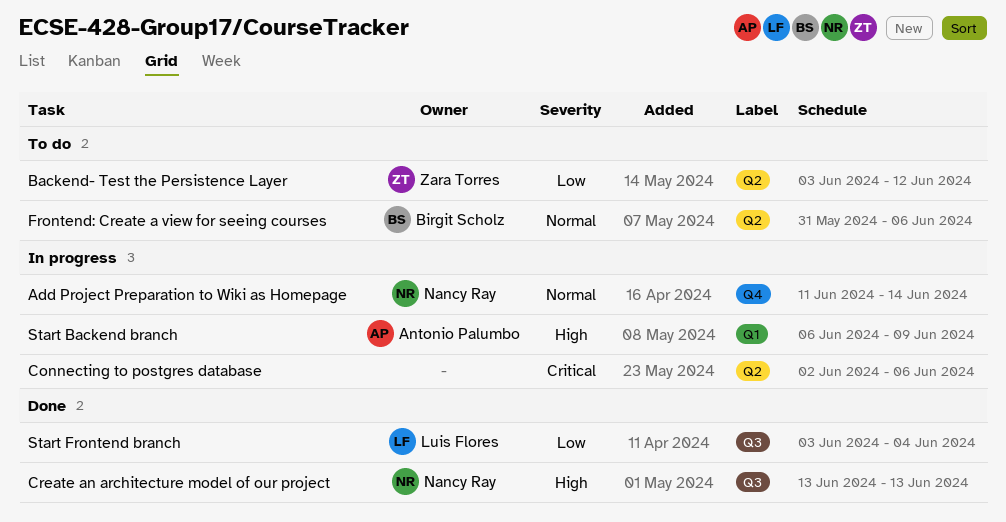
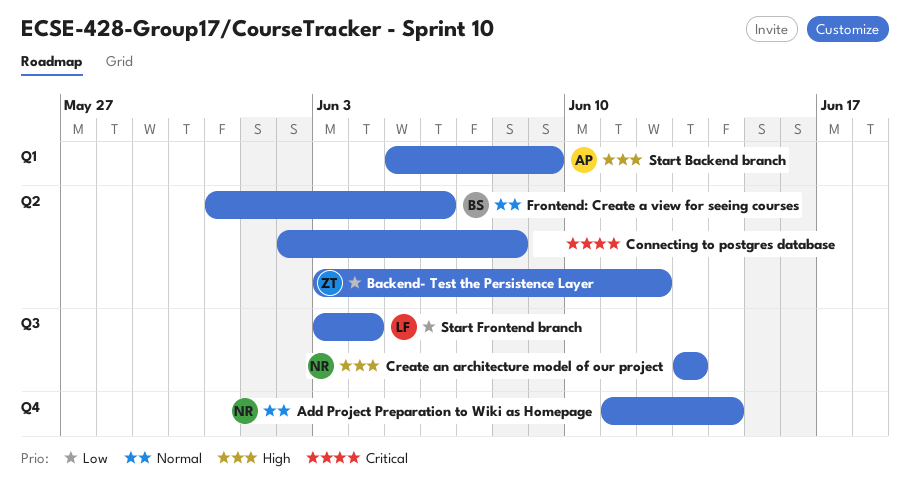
Connecting to postgres database, due: Jun 6 -> Jun 8
Start Backend branch, start: Jun 6 -> Jun 5

